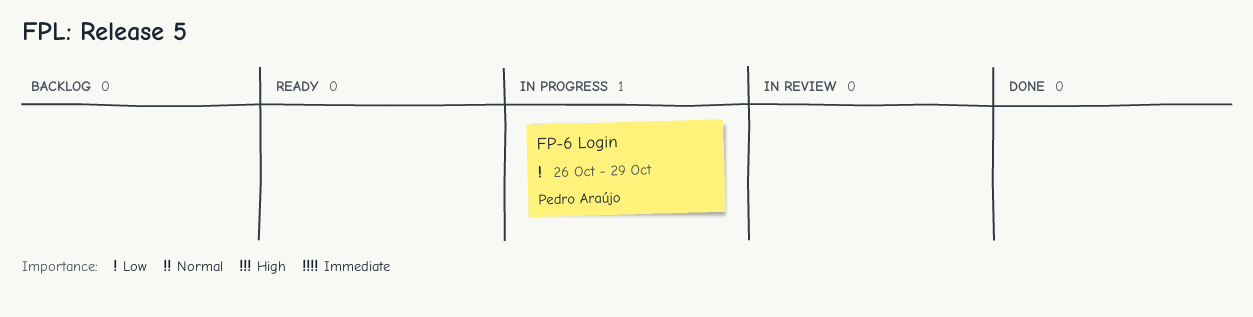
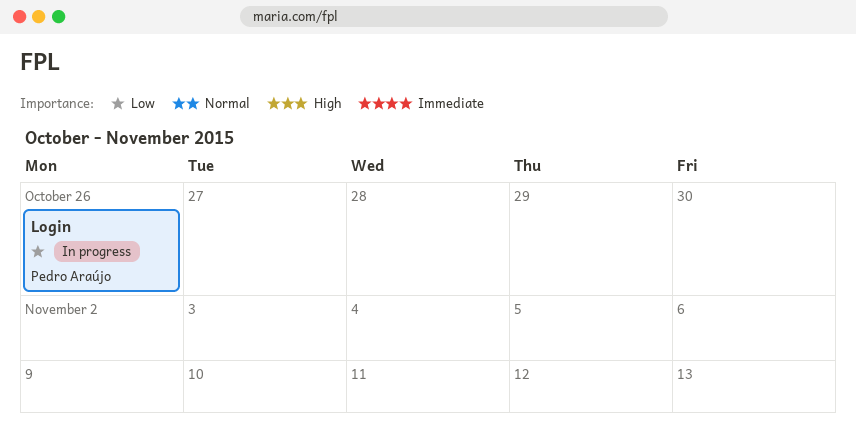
Login, due: Oct 29 -> Oct 26

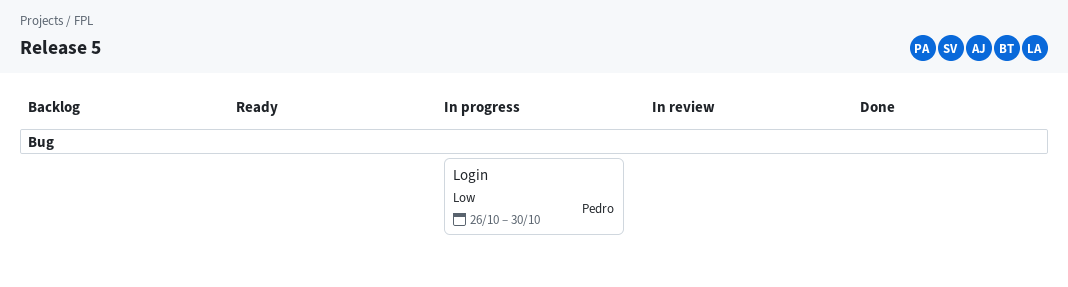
Login, due: Oct 26 -> Oct 30

